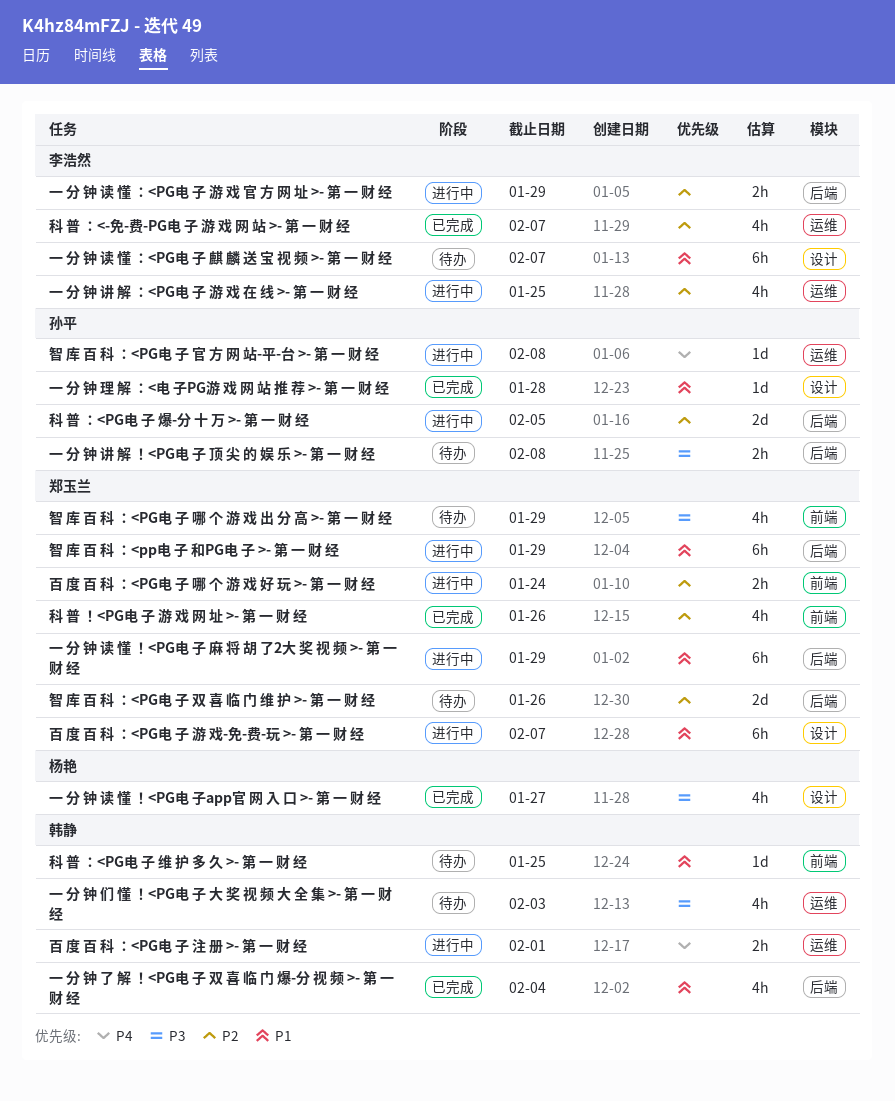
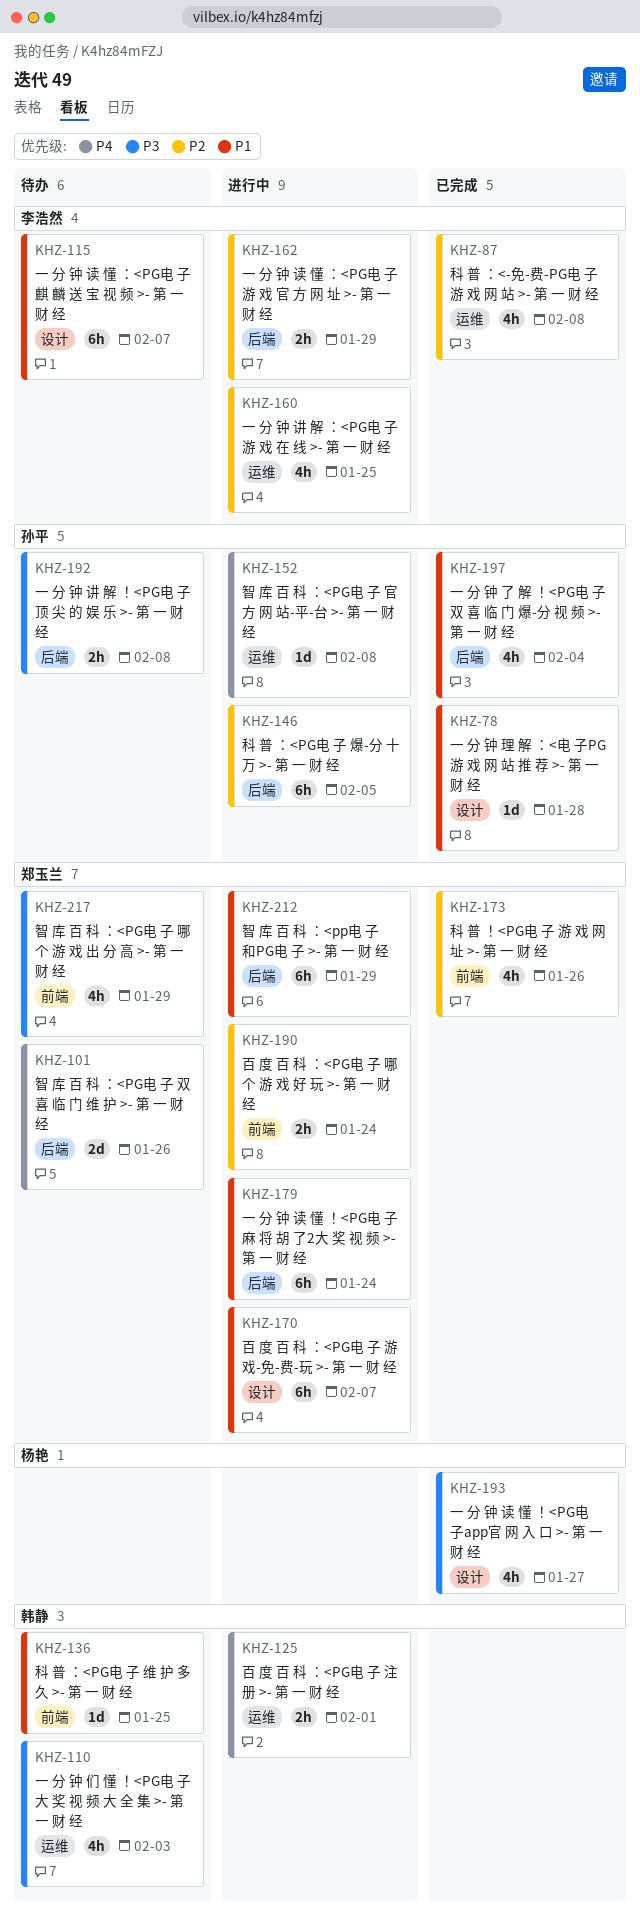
一 分 钟 了 解 ！<PG电 子 双 喜 临 门 爆-分 视 频 >- 第 一 财 经, owner: 韩静 -> 孙平
一 分 钟 读 懂 ！<PG电 子 麻 将 胡 了2大 奖 视 频 >- 第 一 财 经, due: Jan 29 -> Jan 24
智 库 百 科 ：<PG电 子 双 喜 临 门 维 护 >- 第 一 财 经, priority: P2 -> P4
科 普 ：<-免-费-PG电 子 游 戏 网 站 >- 第 一 财 经, due: Feb 7 -> Feb 8
科 普 ：<PG电 子 爆-分 十 万 >- 第 一 财 经, estimate: 2d -> 6h

